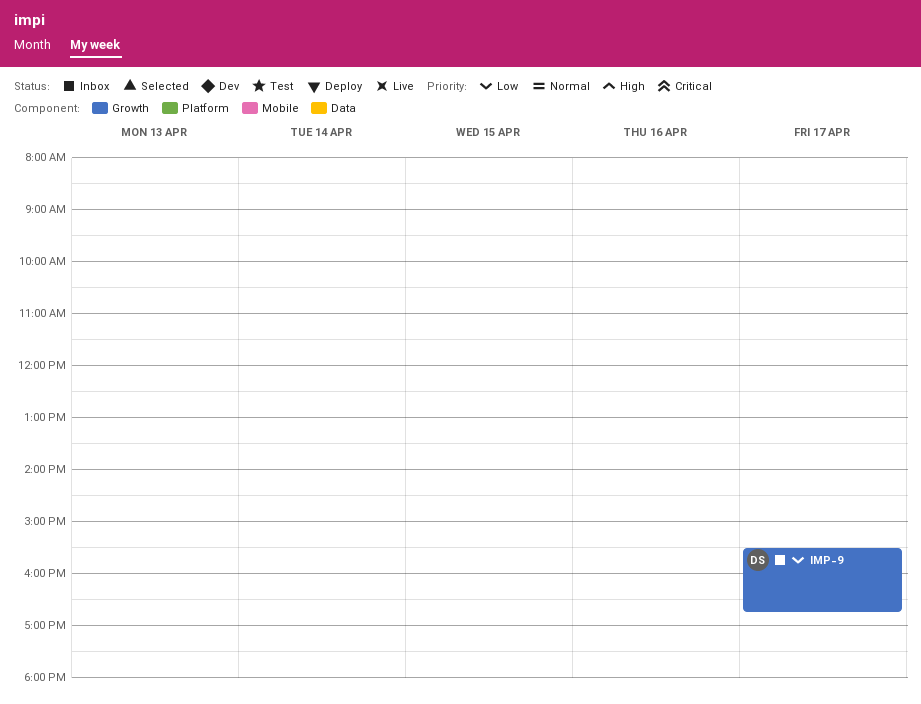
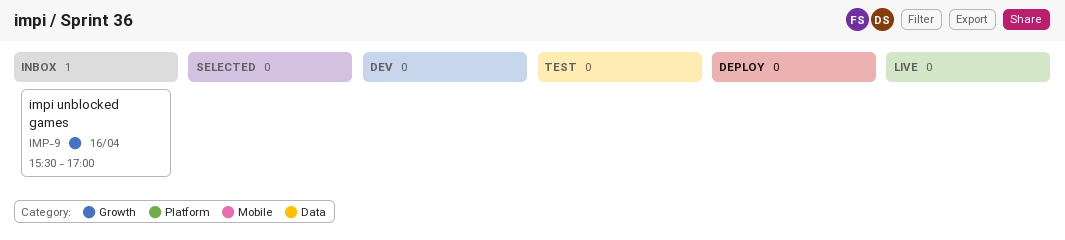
IMP-9, day: Apr 17 -> Apr 16
IMP-9, ends: 16:45 -> 17:00

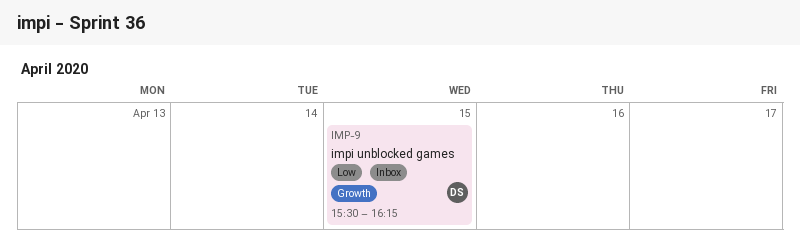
IMP-9, day: Apr 16 -> Apr 15
IMP-9, ends: 17:00 -> 16:15

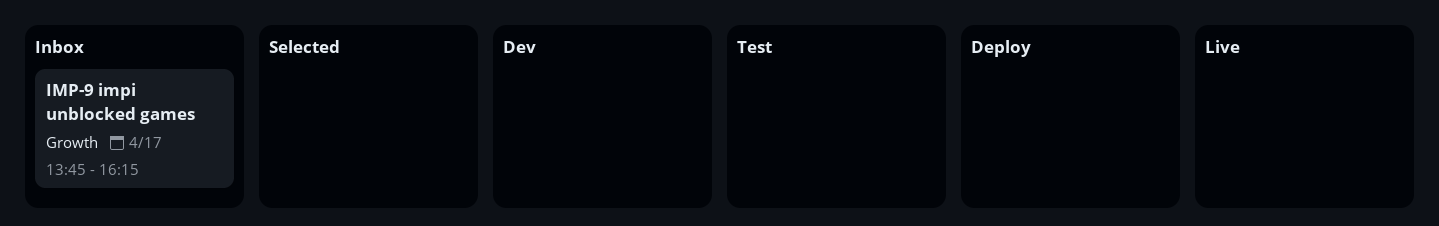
IMP-9, day: Apr 15 -> Apr 17
IMP-9, begins: 15:30 -> 13:45

